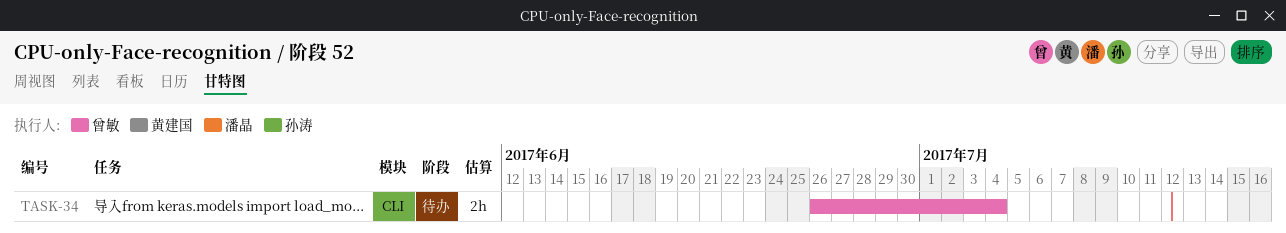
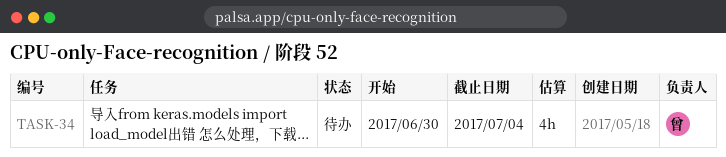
TASK-34, estimate: 2h -> 4h
TASK-34, start: Jun 26 -> Jun 30

